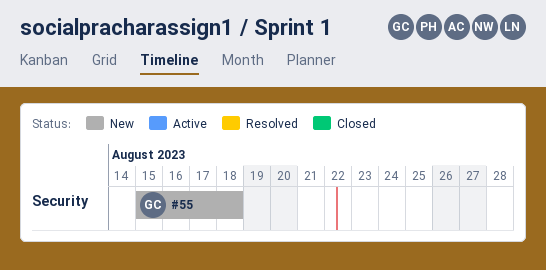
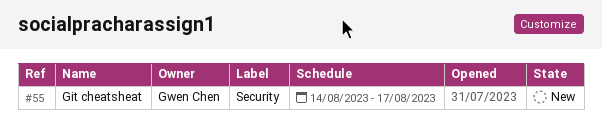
#55, start: Aug 15 -> Aug 14
#55, due: Aug 18 -> Aug 17

